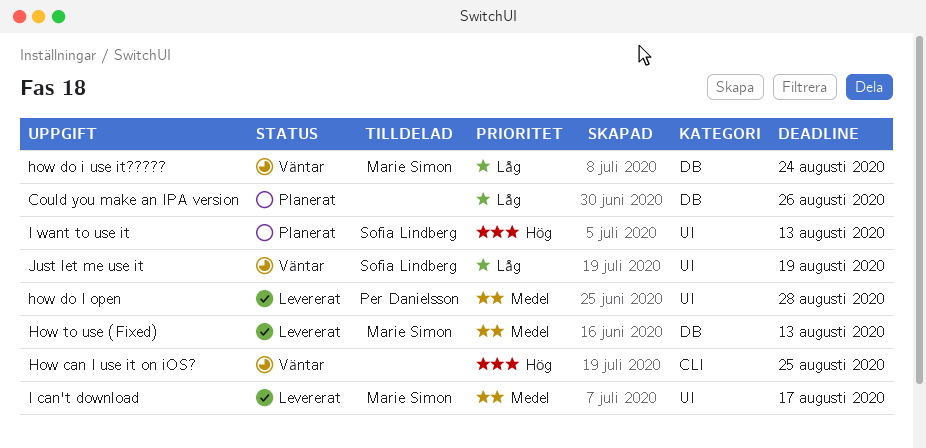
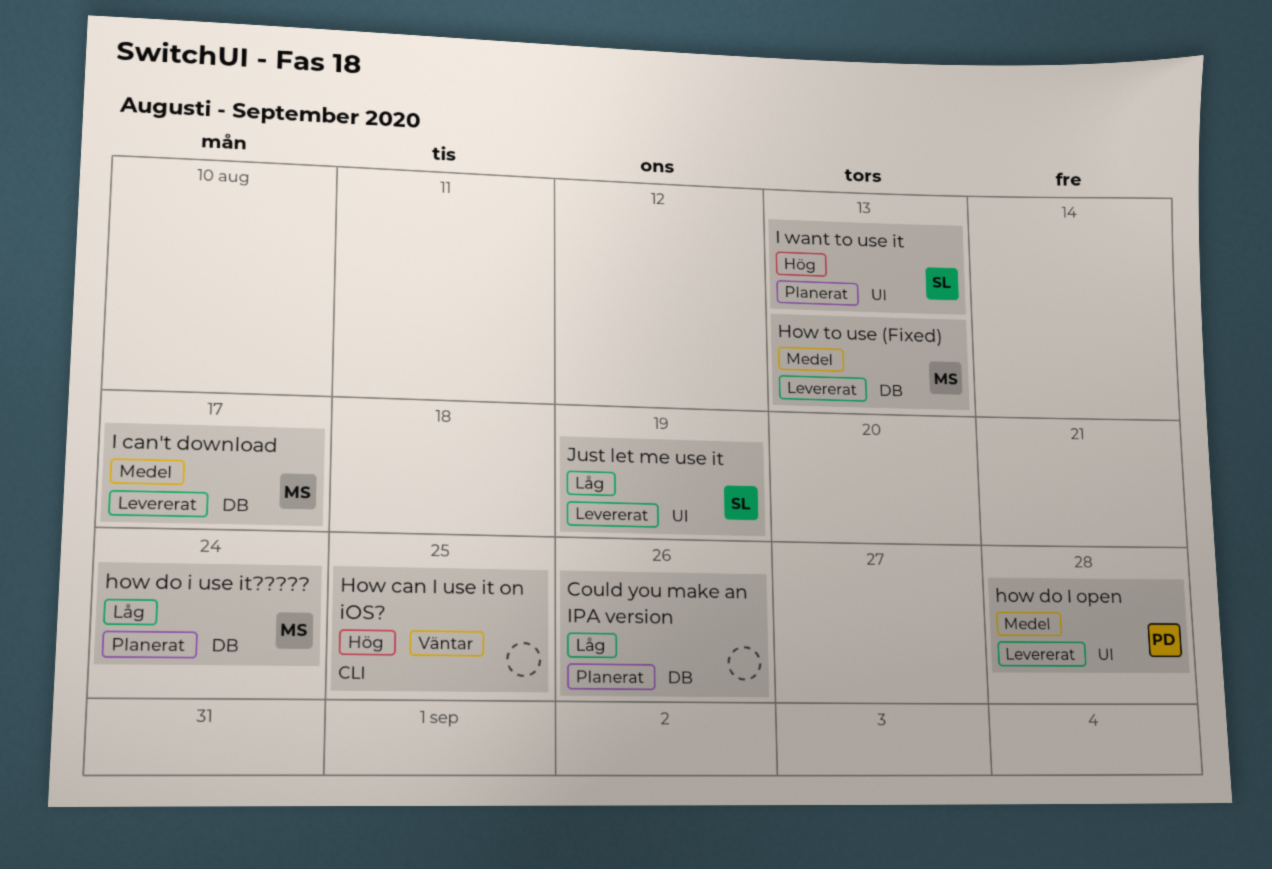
how do i use it?????, status: Väntar -> Planerat
I can't download, label: UI -> DB
Just let me use it, status: Väntar -> Levererat

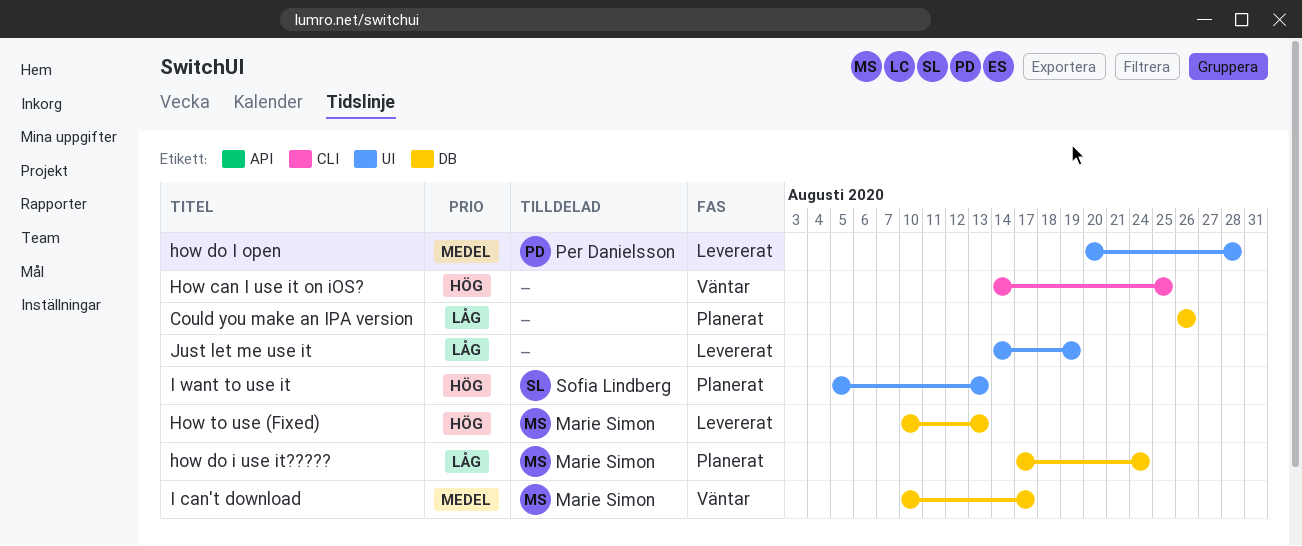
How to use (Fixed), priority: Medel -> Hög
I can't download, status: Levererat -> Väntar
Just let me use it, owner: Sofia Lindberg -> none

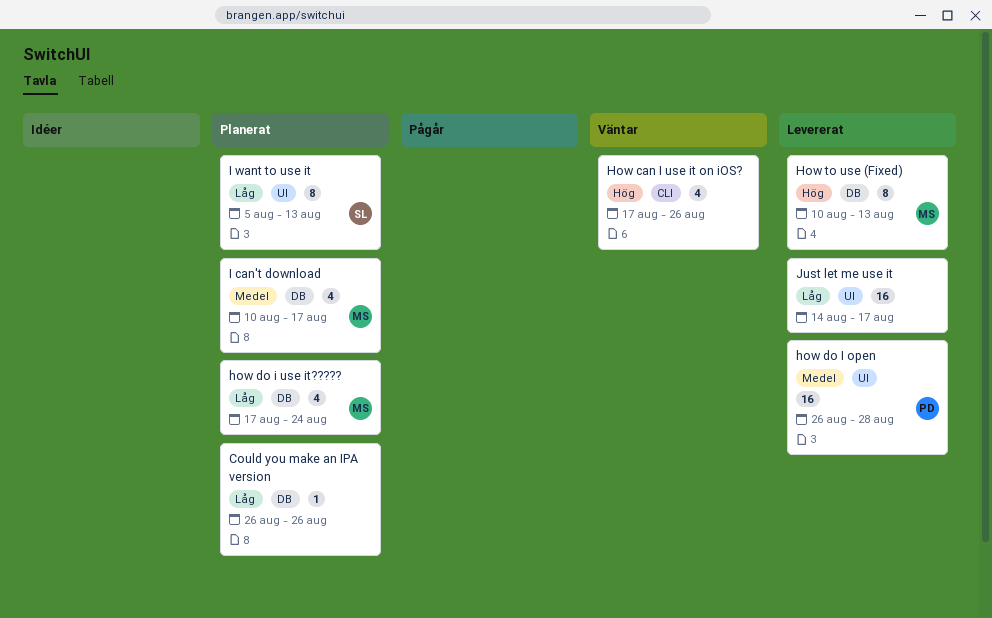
How can I use it on iOS?, start: Aug 14 -> Aug 17
How can I use it on iOS?, due: Aug 25 -> Aug 26
how do I open, start: Aug 20 -> Aug 26
I can't download, status: Väntar -> Planerat
I want to use it, priority: Hög -> Låg
Just let me use it, due: Aug 19 -> Aug 17

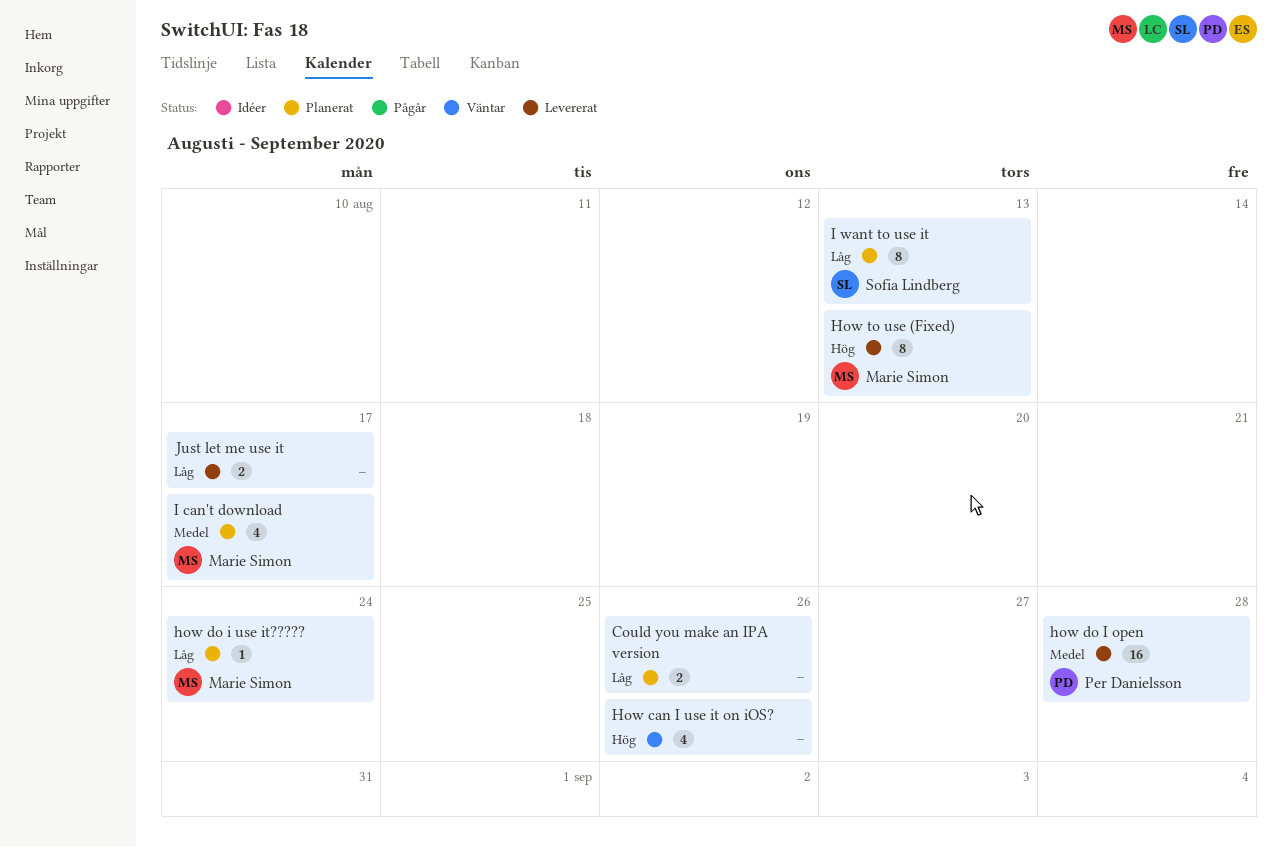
Could you make an IPA version, estimate: 1 -> 2
how do i use it?????, estimate: 4 -> 1
Just let me use it, estimate: 16 -> 2

